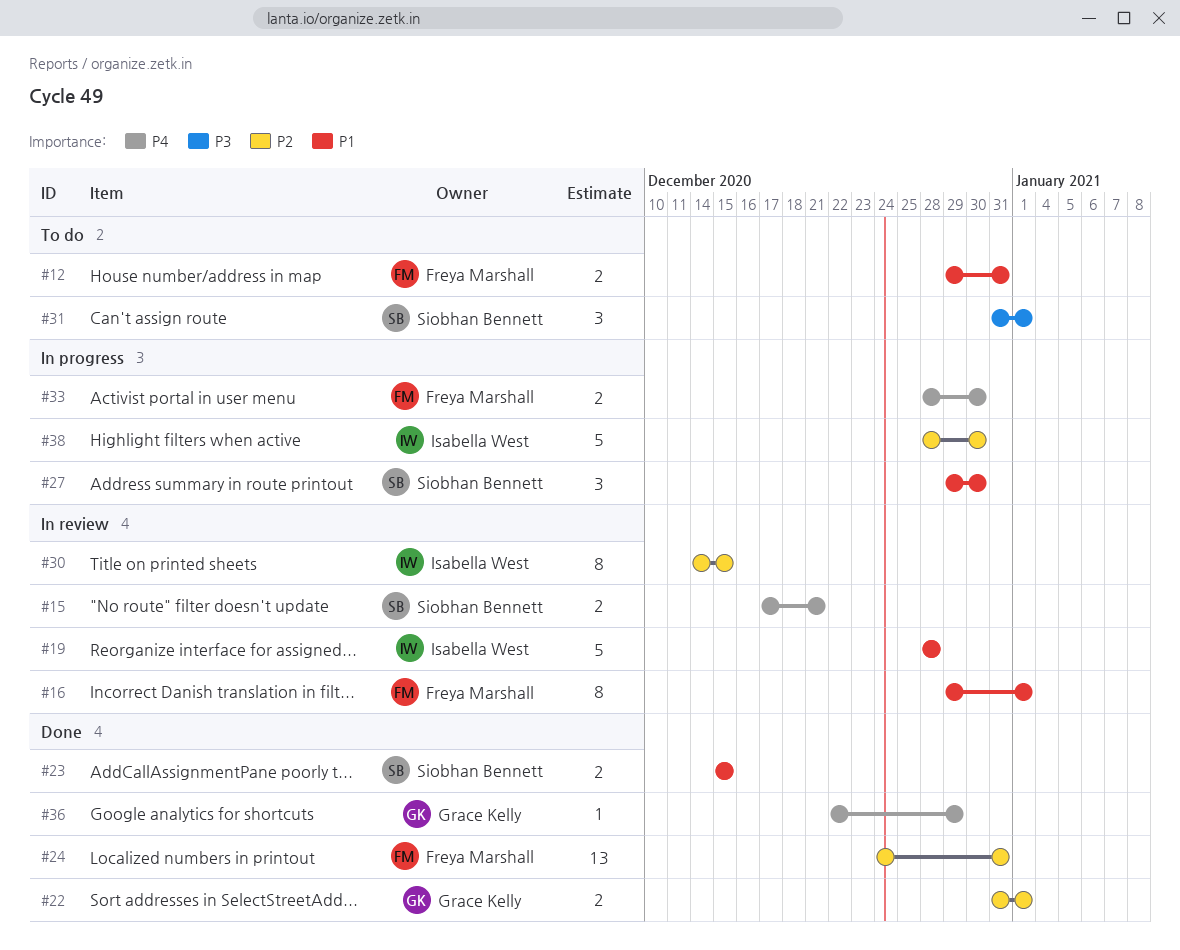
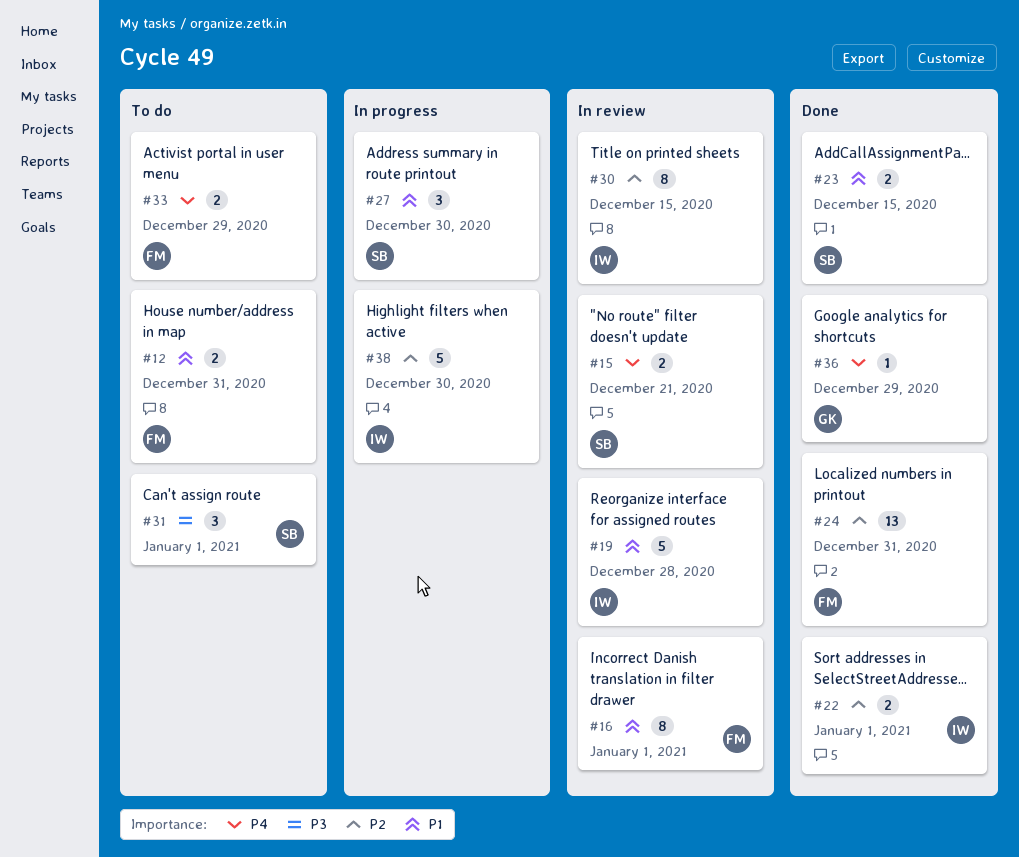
#22, owner: Grace Kelly -> Isabella West
#33, status: In progress -> To do
#33, due: Dec 30 -> Dec 29

